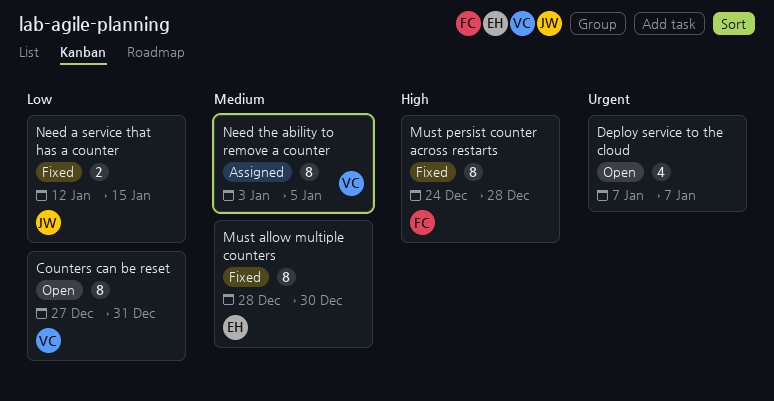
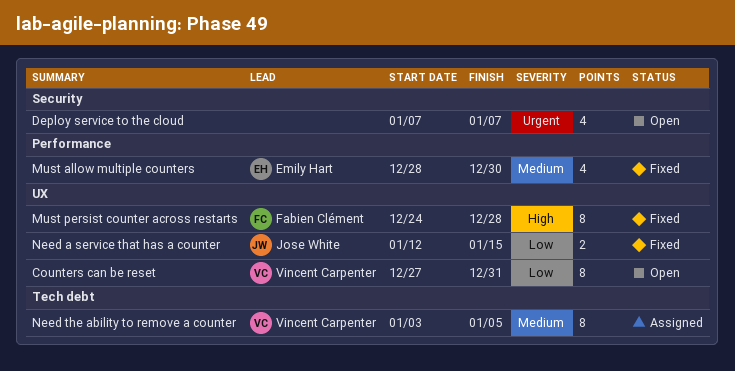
Must allow multiple counters, estimate: 8 -> 4

